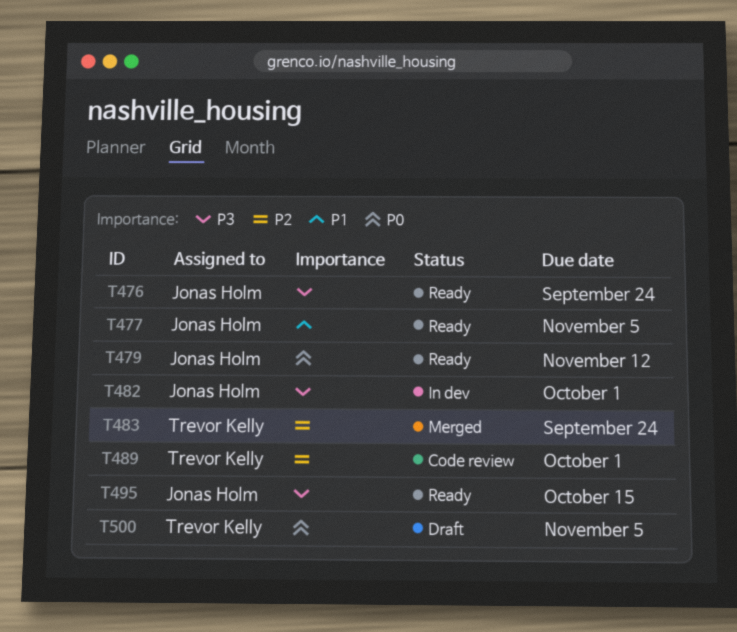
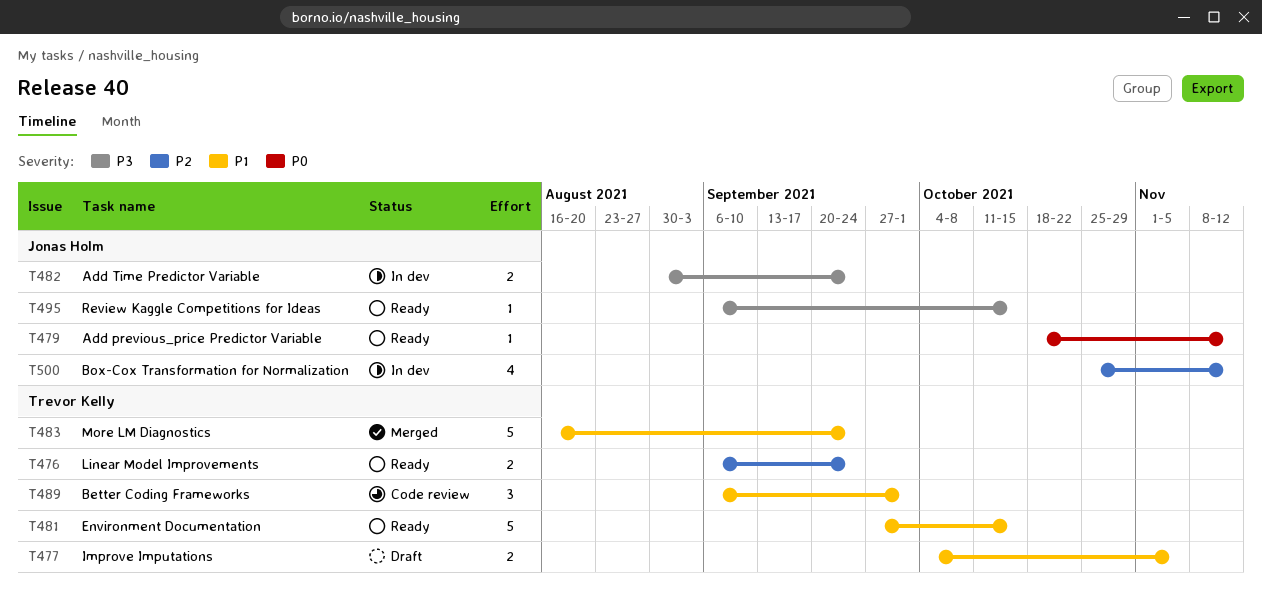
T476, owner: Jonas Holm -> Trevor Kelly
T476, priority: P3 -> P2
T477, status: Ready -> Draft
T477, owner: Jonas Holm -> Trevor Kelly
T481: none -> present
T482, due: Oct 1 -> Sep 24
T483, priority: P2 -> P1
T489, priority: P2 -> P1
T500, status: Draft -> In dev
T500, owner: Trevor Kelly -> Jonas Holm
T500, priority: P0 -> P2
T500, due: Nov 5 -> Nov 12

